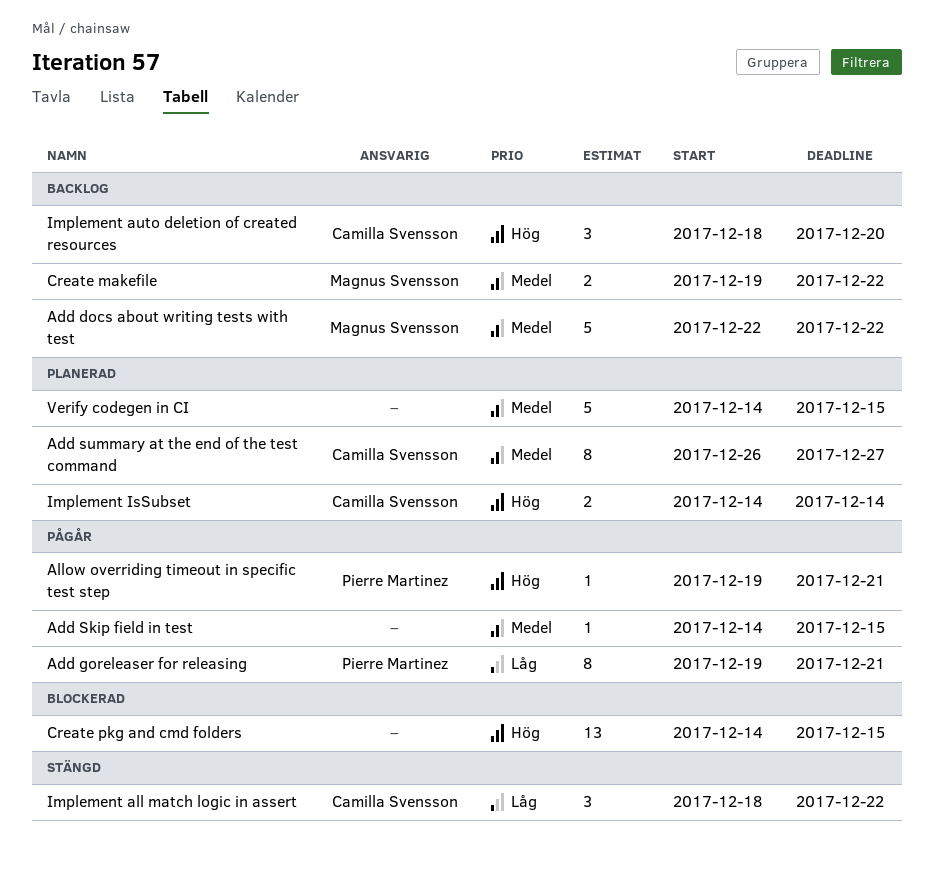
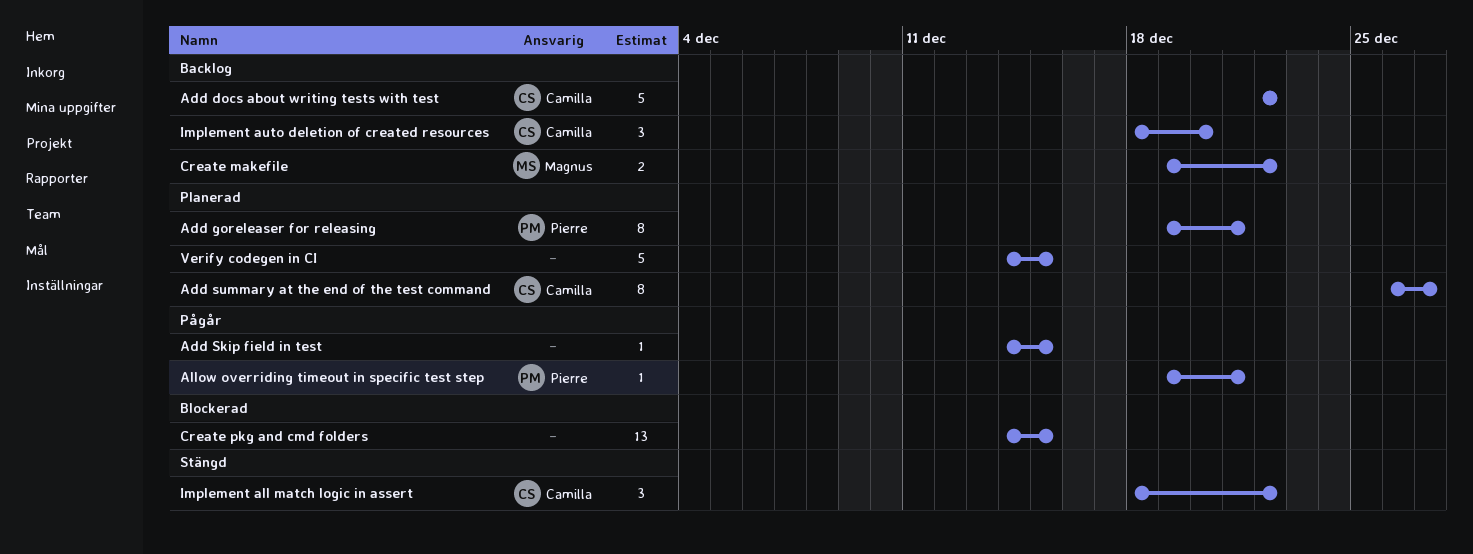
Add docs about writing tests with test, owner: Magnus Svensson -> Camilla Svensson
Add goreleaser for releasing, status: Pågår -> Planerad
Implement IsSubset: present -> none

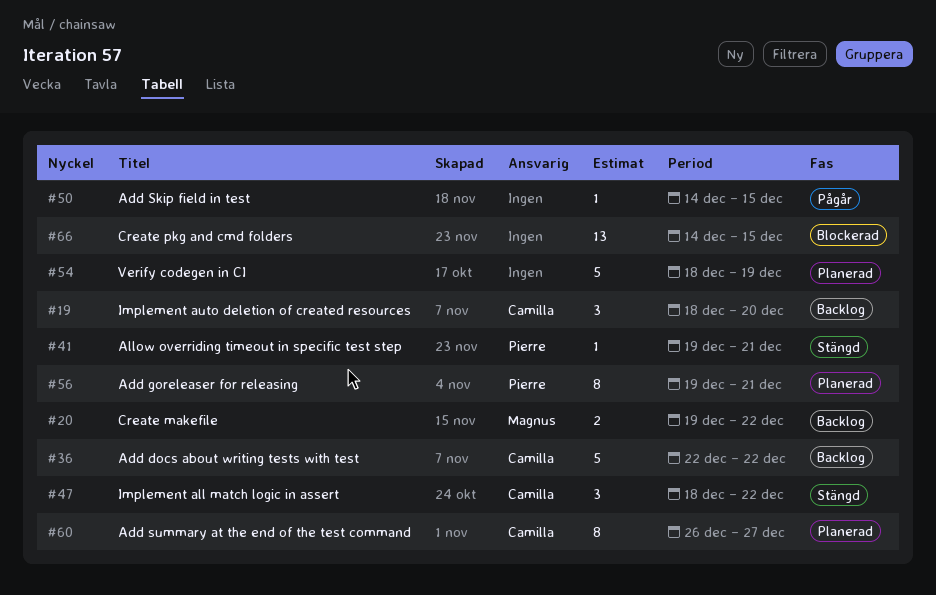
Allow overriding timeout in specific test step, status: Pågår -> Stängd
Verify codegen in CI, start: Dec 14 -> Dec 18
Verify codegen in CI, due: Dec 15 -> Dec 19

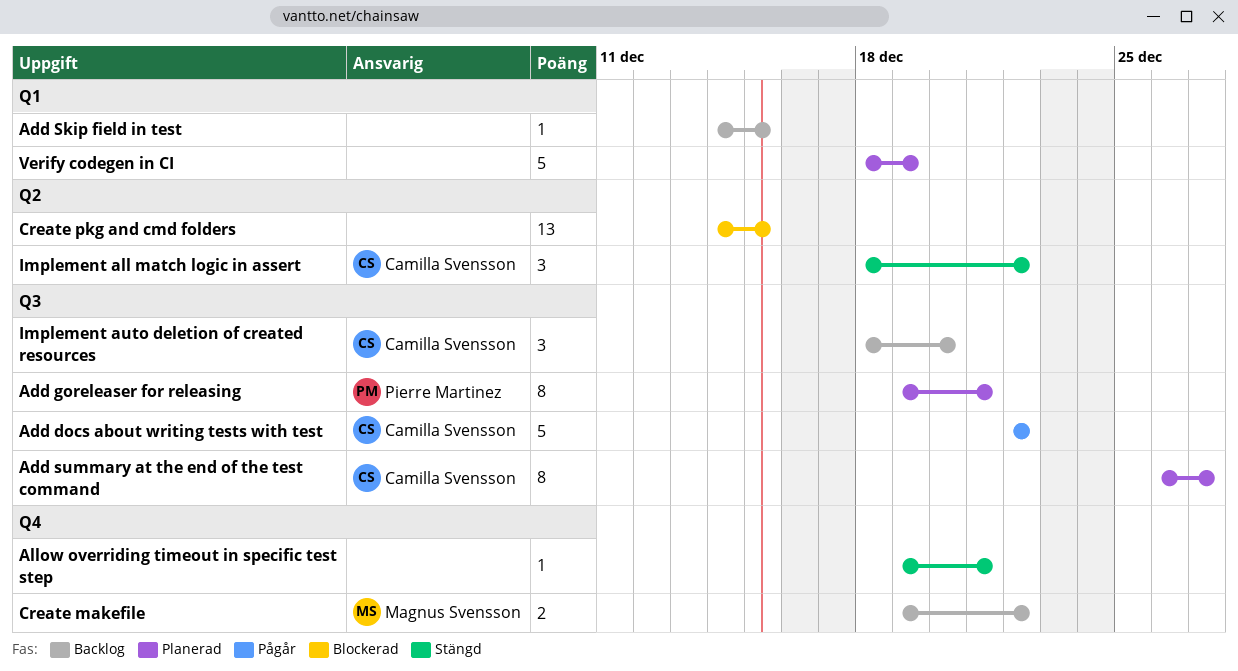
Add docs about writing tests with test, status: Backlog -> Pågår
Add Skip field in test, status: Pågår -> Backlog
Allow overriding timeout in specific test step, owner: Pierre Martinez -> none

